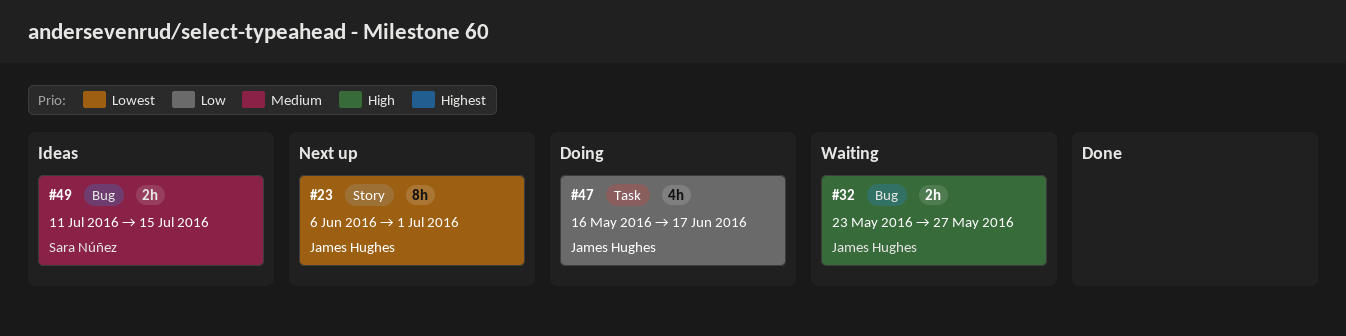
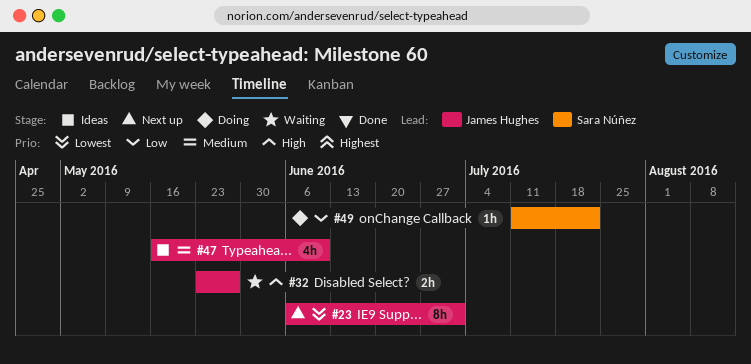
#47, status: Doing -> Ideas
#47, priority: Low -> Medium
#47, due: Jun 17 -> Jun 10
#49, status: Ideas -> Doing
#49, priority: Medium -> Low
#49, estimate: 2h -> 1h
#49, due: Jul 15 -> Jul 22

